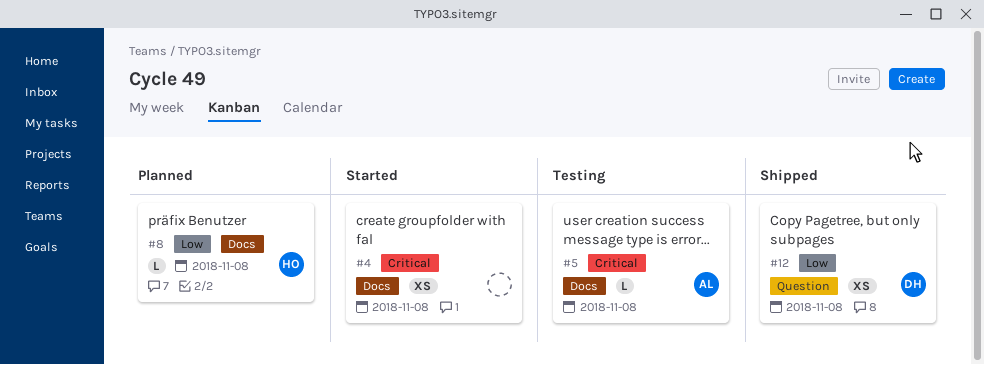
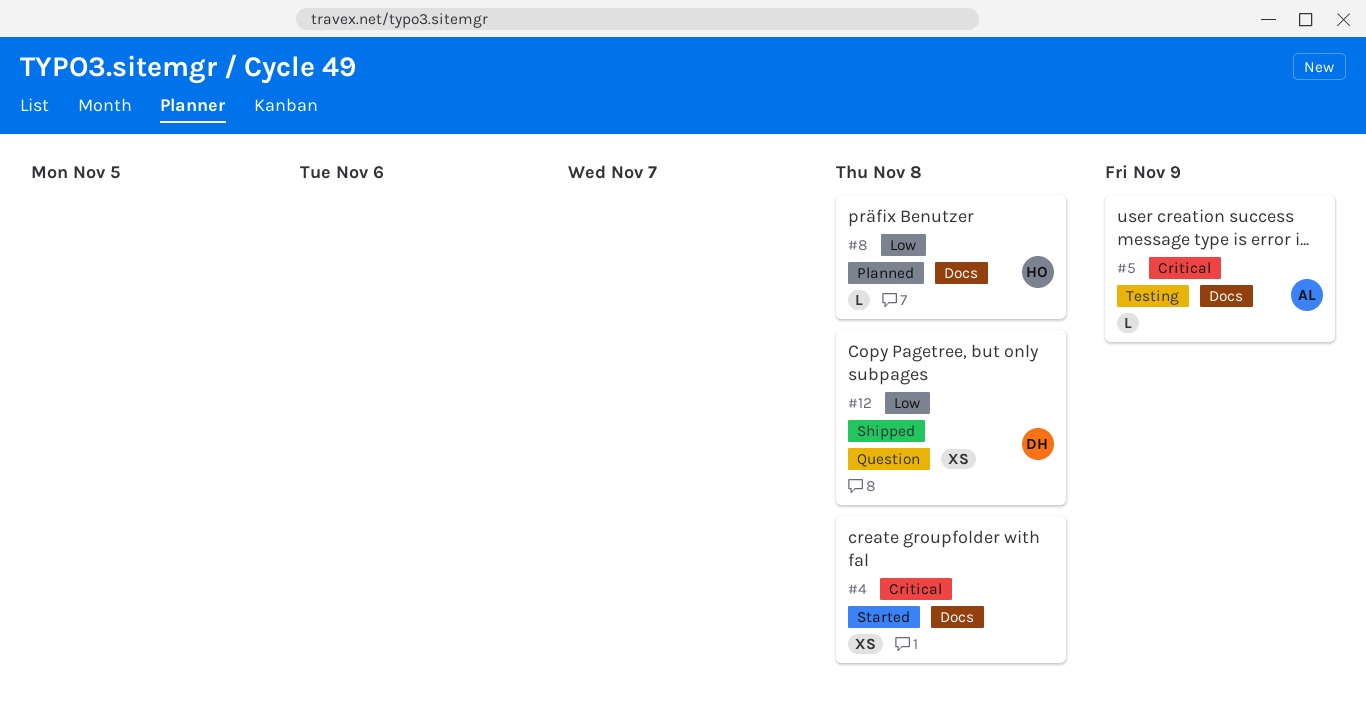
#5, due: Nov 8 -> Nov 9

